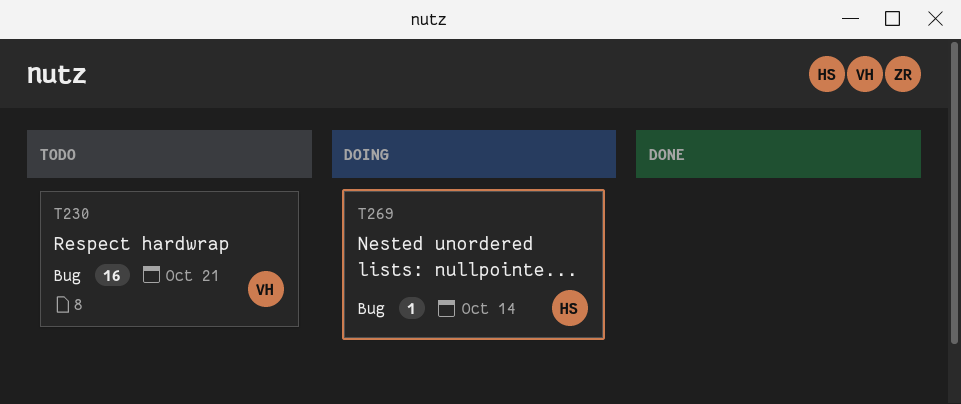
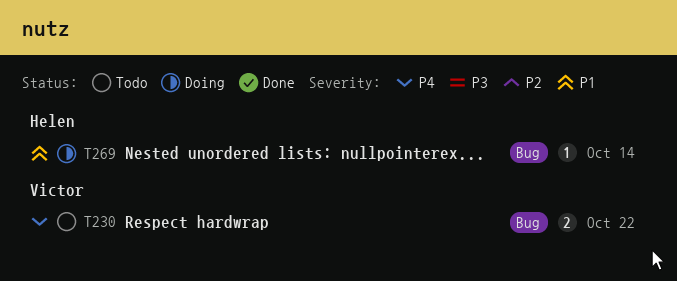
T230, estimate: 16 -> 2
T230, due: Oct 21 -> Oct 22

